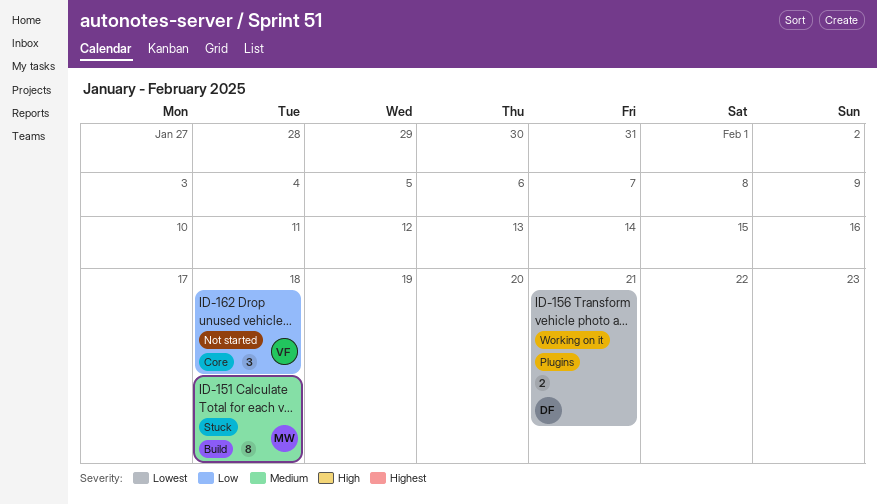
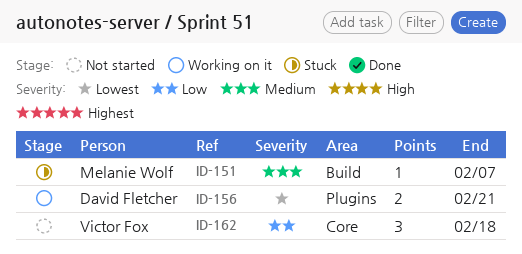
ID-151, estimate: 8 -> 1
ID-151, due: Feb 18 -> Feb 7

